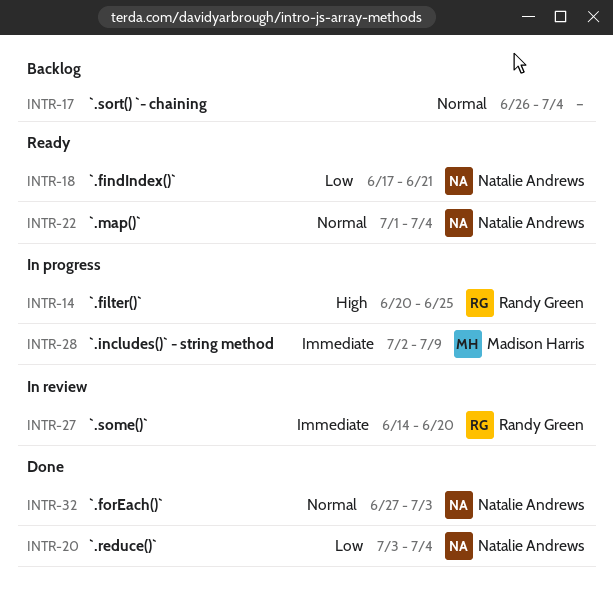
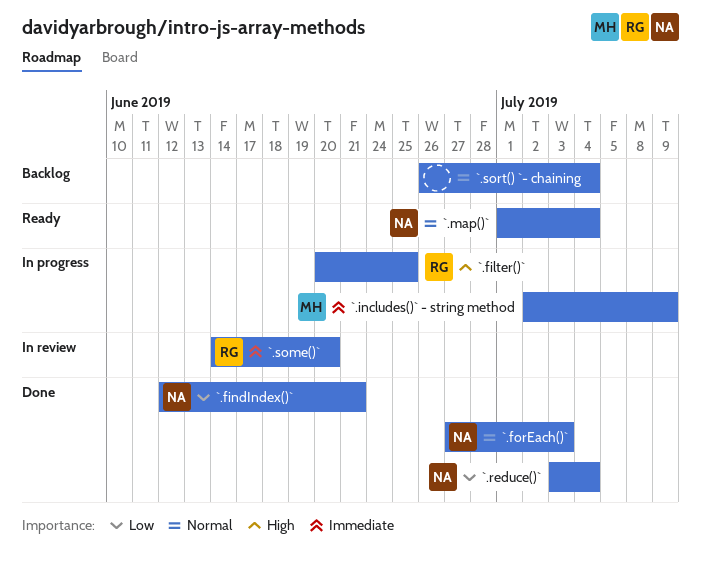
`.findIndex()`, status: Ready -> Done
`.findIndex()`, start: Jun 17 -> Jun 12

